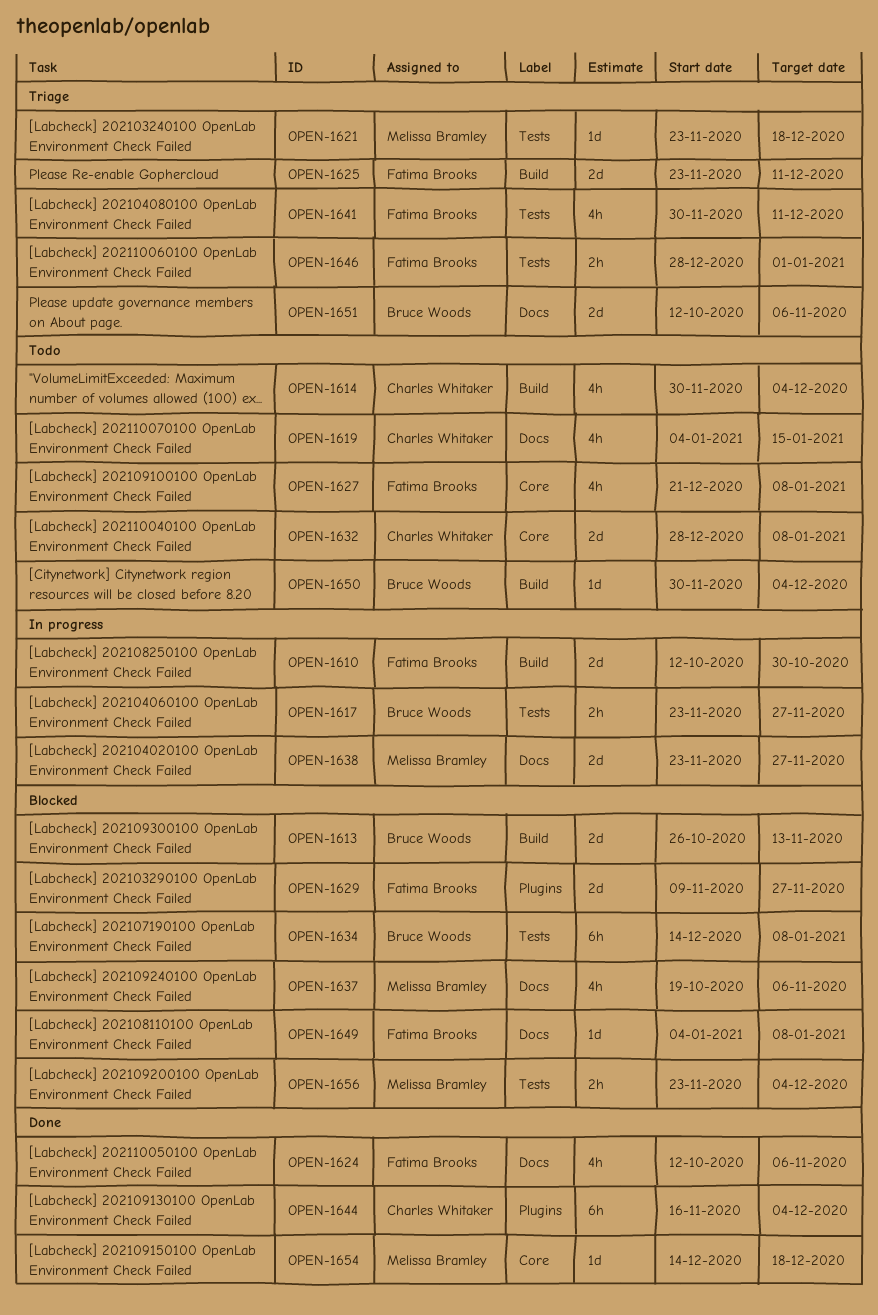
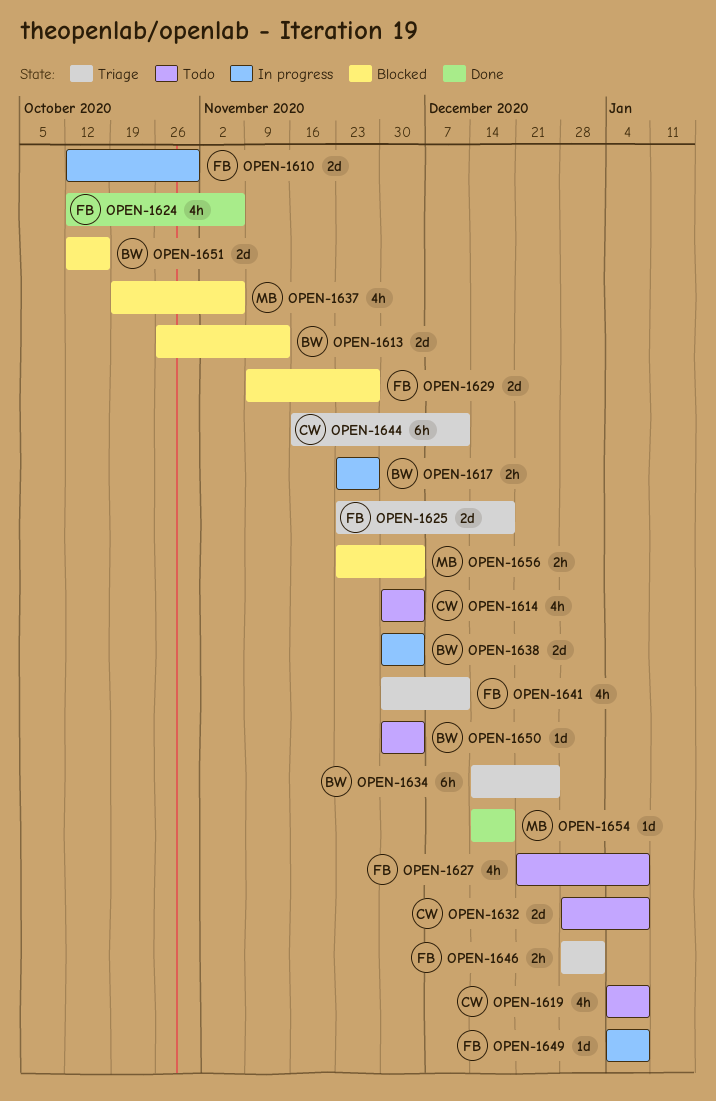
OPEN-1619, due: Jan 15 -> Jan 8
OPEN-1621: present -> none
OPEN-1625, due: Dec 11 -> Dec 18
OPEN-1634, status: Blocked -> Triage
OPEN-1634, due: Jan 8 -> Dec 25
OPEN-1638, owner: Melissa Bramley -> Bruce Woods
OPEN-1638, start: Nov 23 -> Nov 30
OPEN-1638, due: Nov 27 -> Dec 4
OPEN-1644, status: Done -> Triage
OPEN-1644, due: Dec 4 -> Dec 11
OPEN-1649, status: Blocked -> In progress
OPEN-1651, status: Triage -> Blocked
OPEN-1651, due: Nov 6 -> Oct 16

